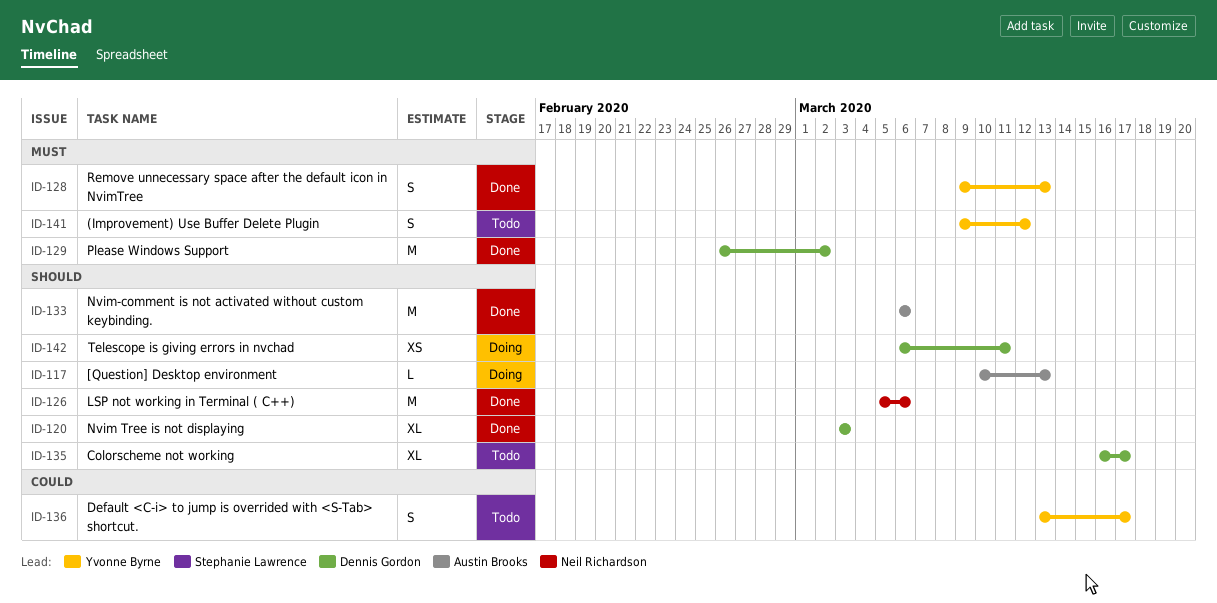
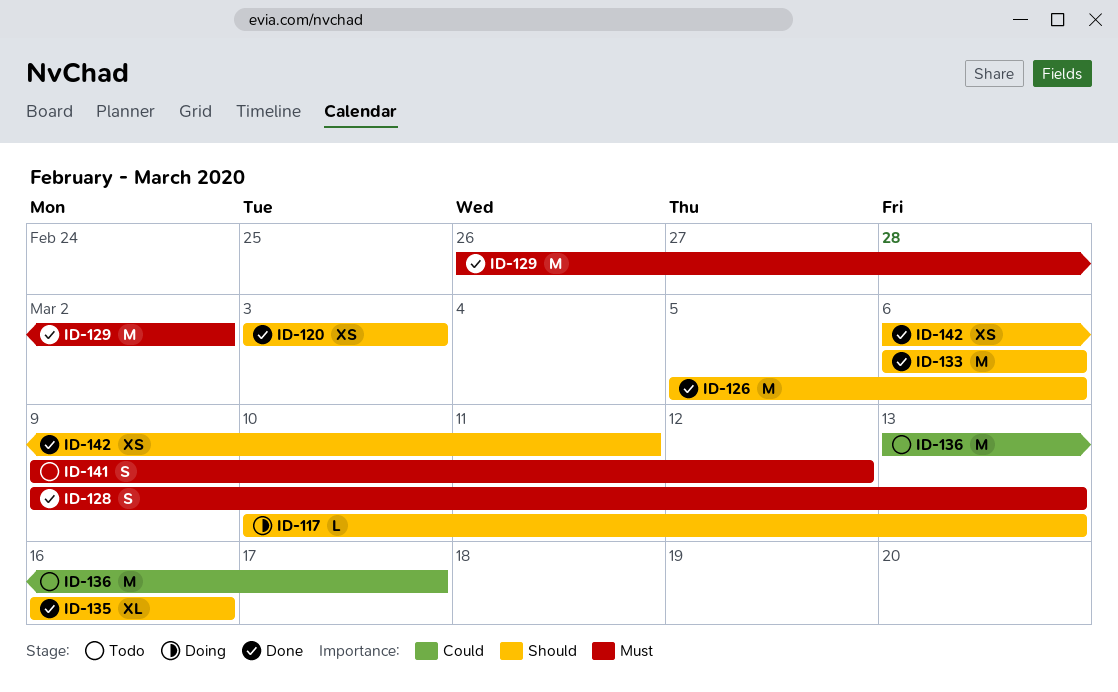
ID-120, estimate: XL -> XS
ID-135, status: Todo -> Done
ID-135, due: Mar 17 -> Mar 16
ID-136, estimate: S -> M
ID-142, status: Doing -> Done

